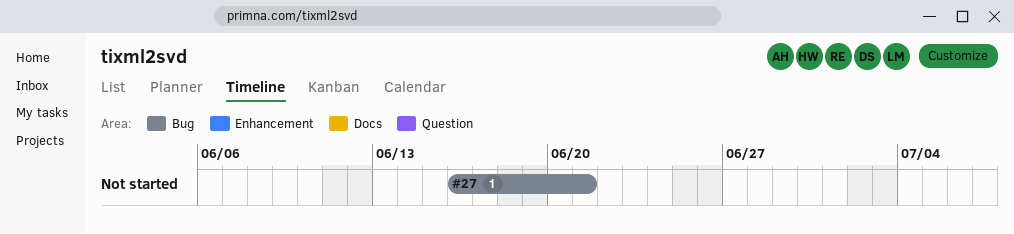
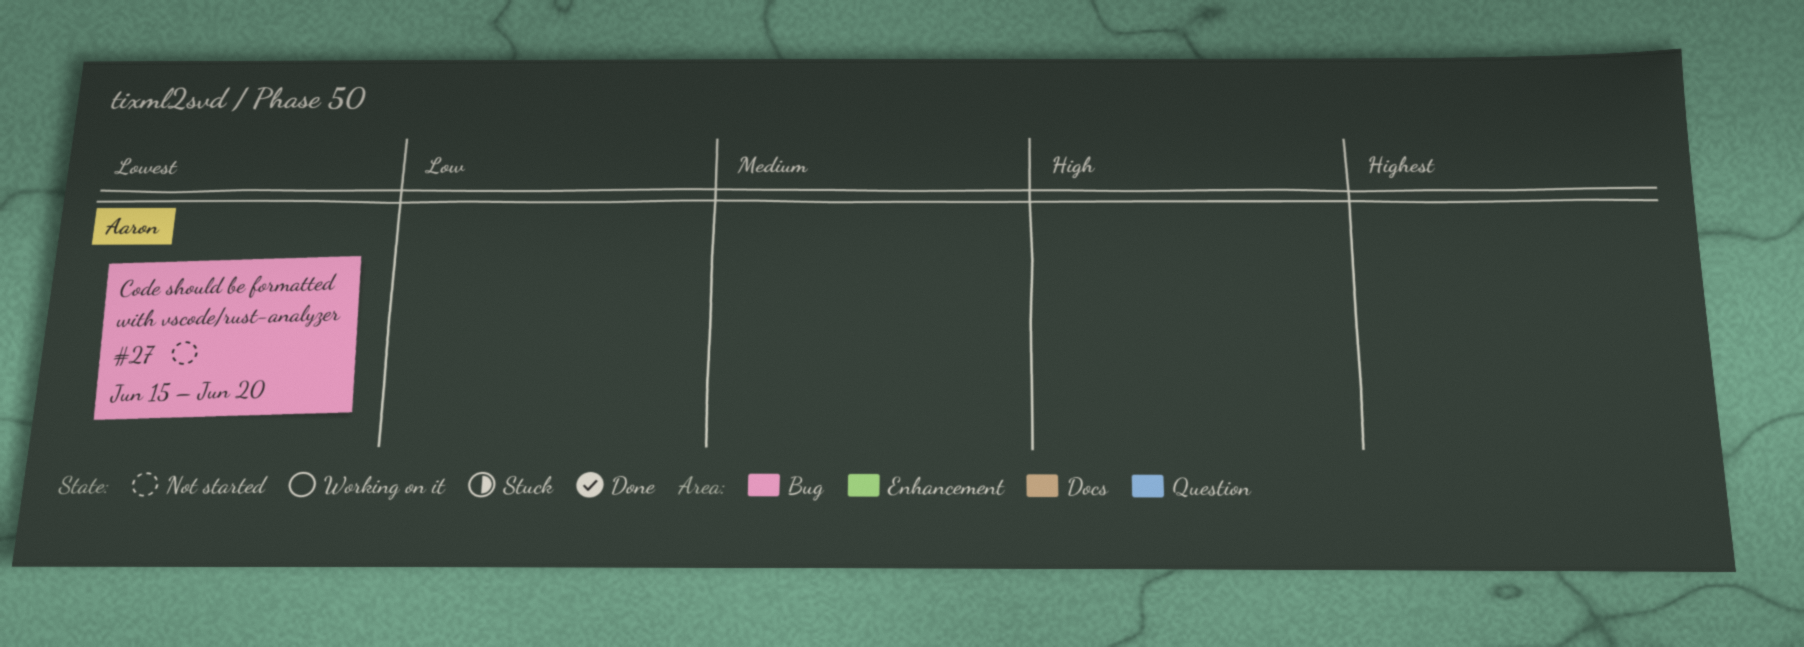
#27, start: Jun 16 -> Jun 15
#27, due: Jun 21 -> Jun 20

